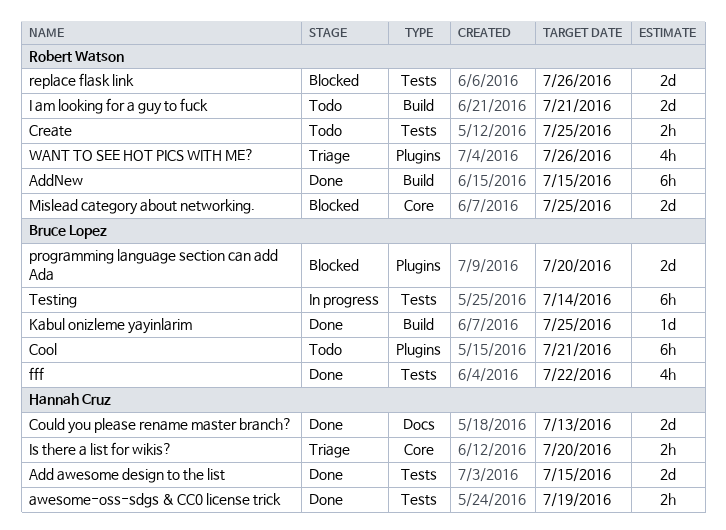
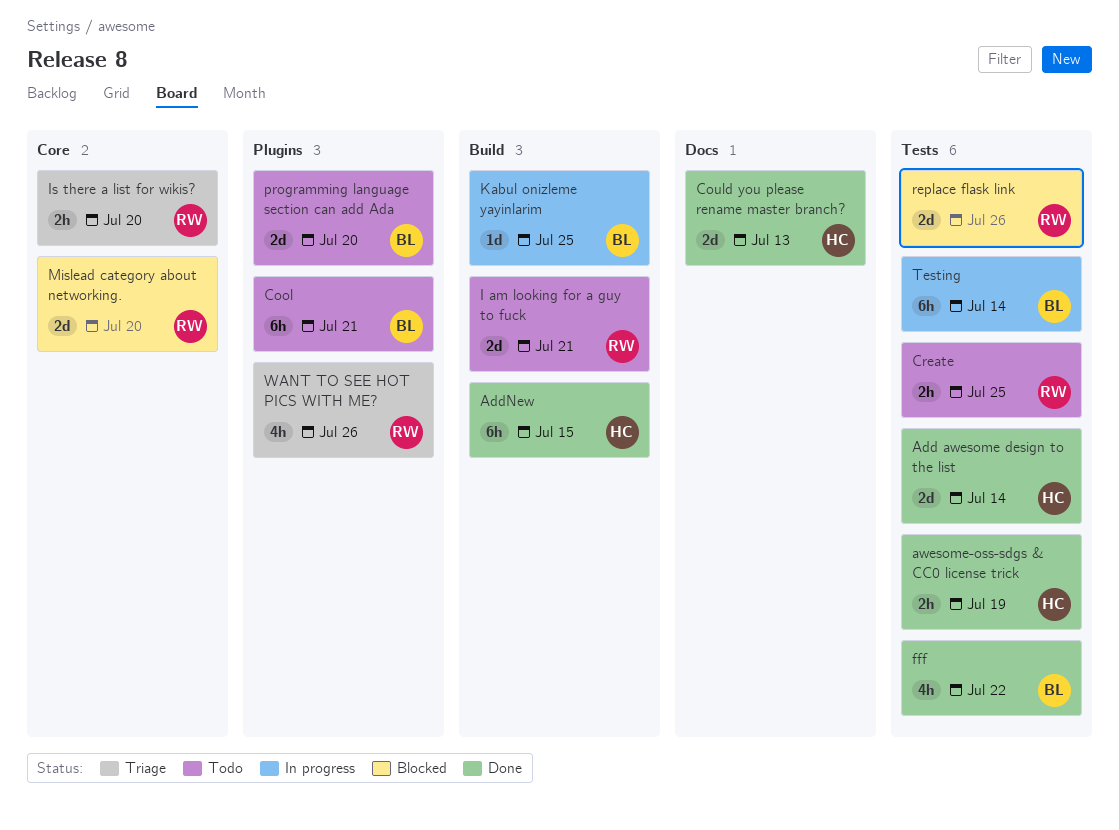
Add awesome design to the list, due: Jul 15 -> Jul 14
AddNew, owner: Robert Watson -> Hannah Cruz
Is there a list for wikis?, owner: Hannah Cruz -> Robert Watson
Kabul onizleme yayinlarim, status: Done -> In progress
Mislead category about networking., due: Jul 25 -> Jul 20
programming language section can add Ada, status: Blocked -> Todo

